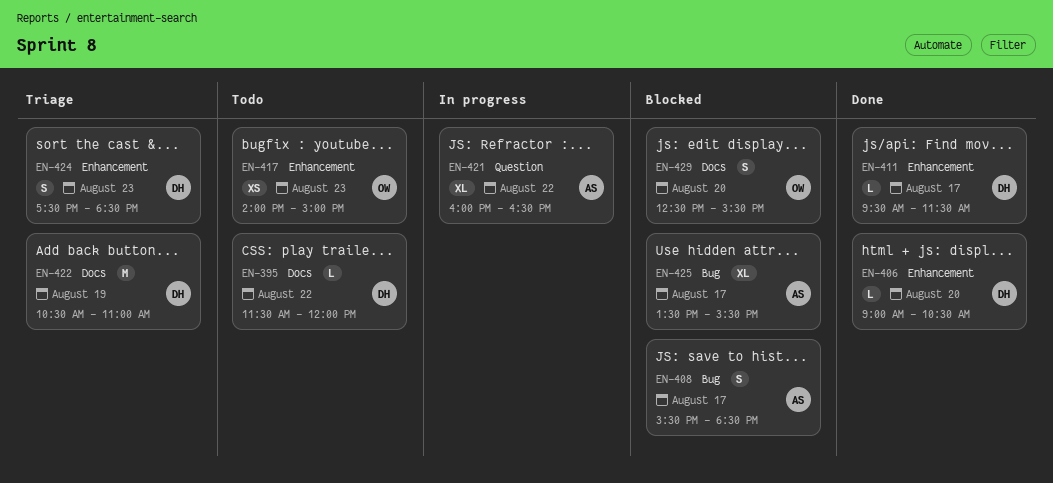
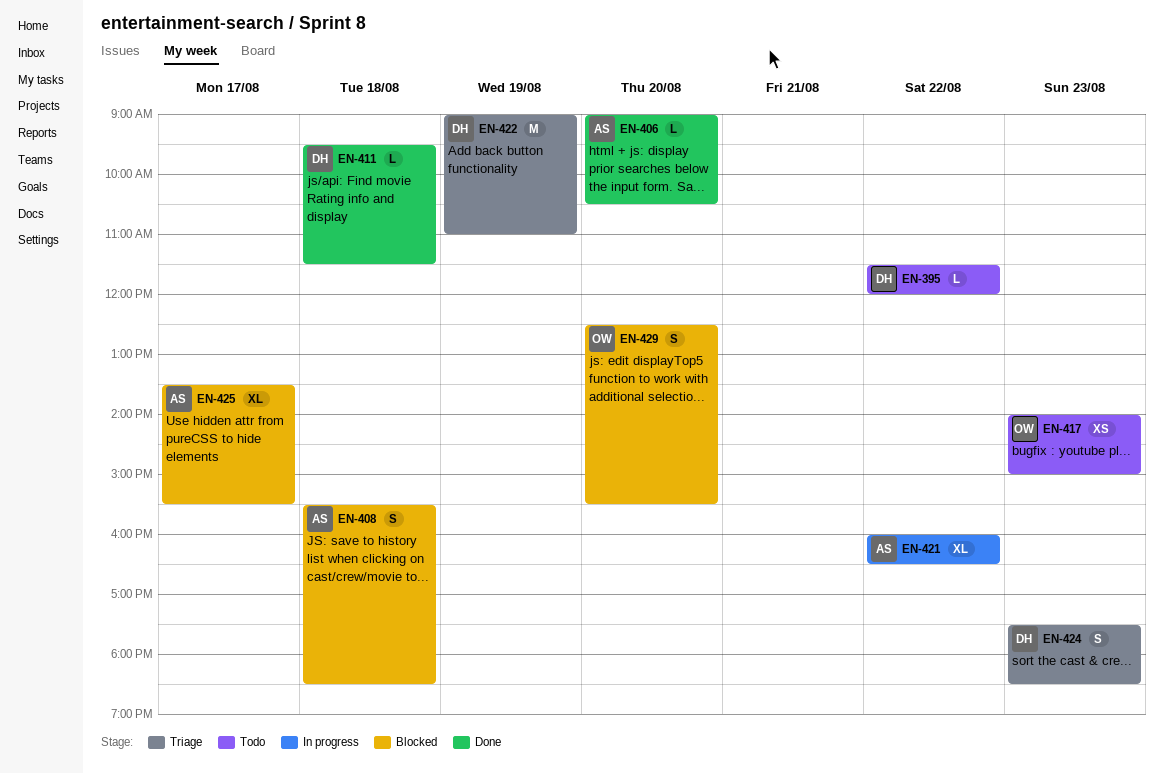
EN-406, owner: DH -> AS
EN-408, day: Aug 17 -> Aug 18
EN-411, day: Aug 17 -> Aug 18
EN-422, begins: 10:30 -> 09:00

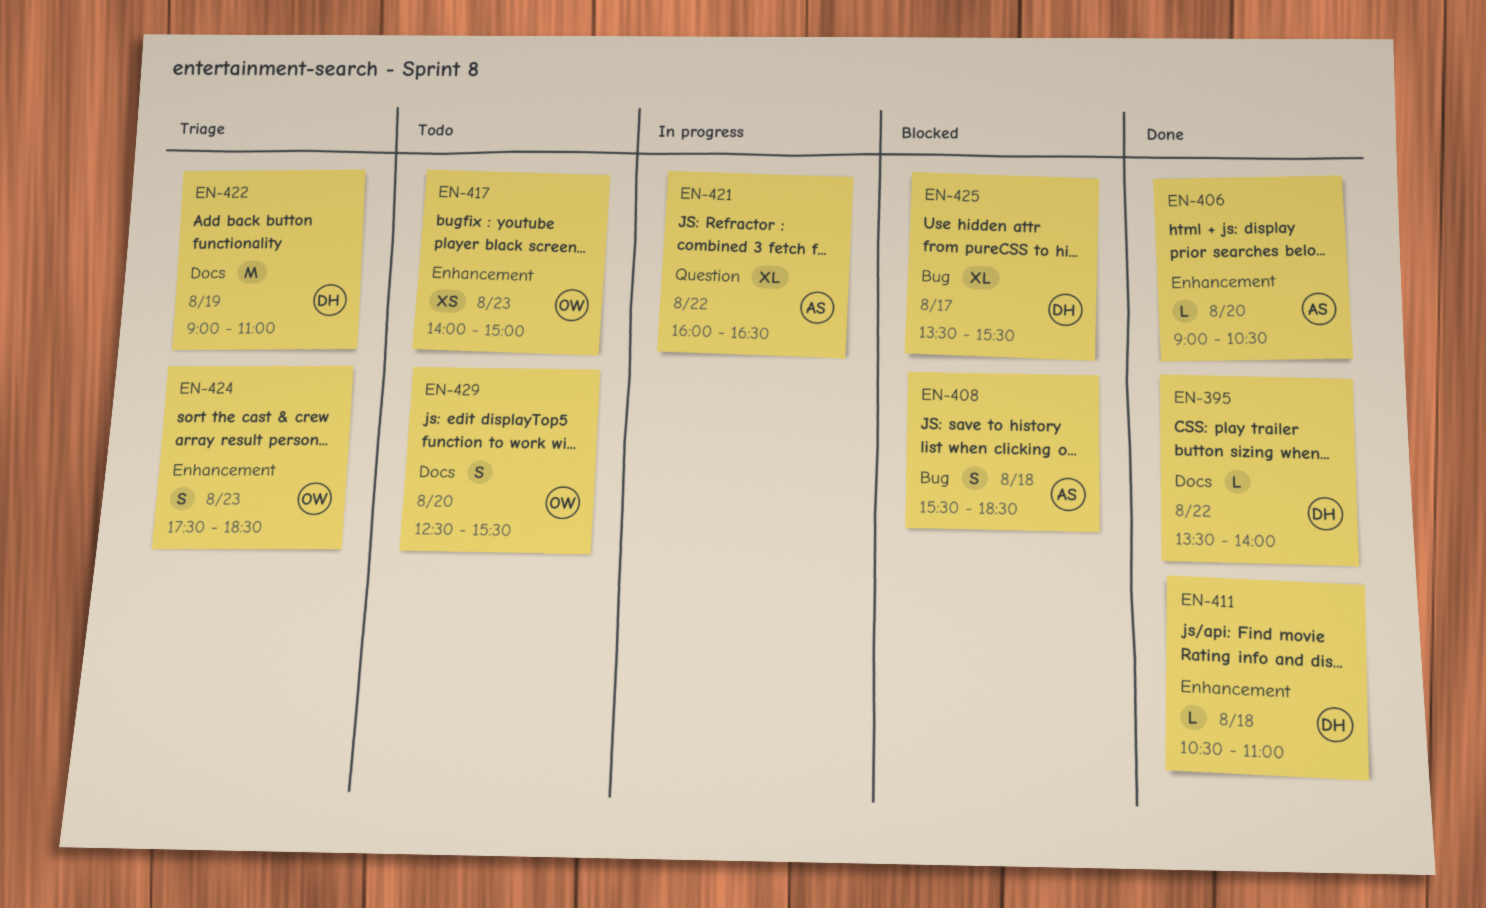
EN-395, status: Todo -> Done
EN-395, begins: 11:30 -> 13:30
EN-395, ends: 12:00 -> 14:00
EN-411, begins: 09:30 -> 10:30
EN-411, ends: 11:30 -> 11:00
EN-424, owner: DH -> OW
EN-425, owner: AS -> DH
EN-429, status: Blocked -> Todo

